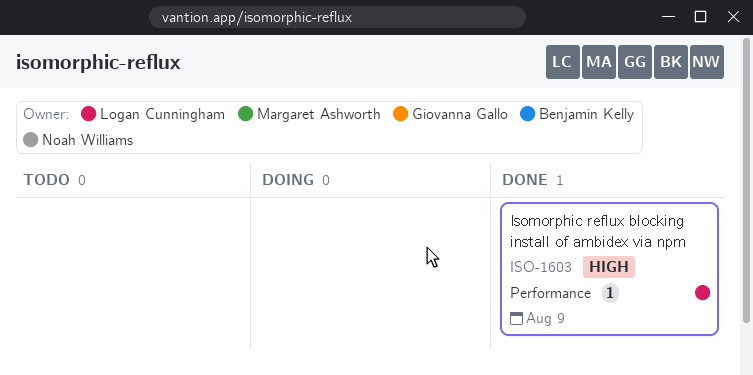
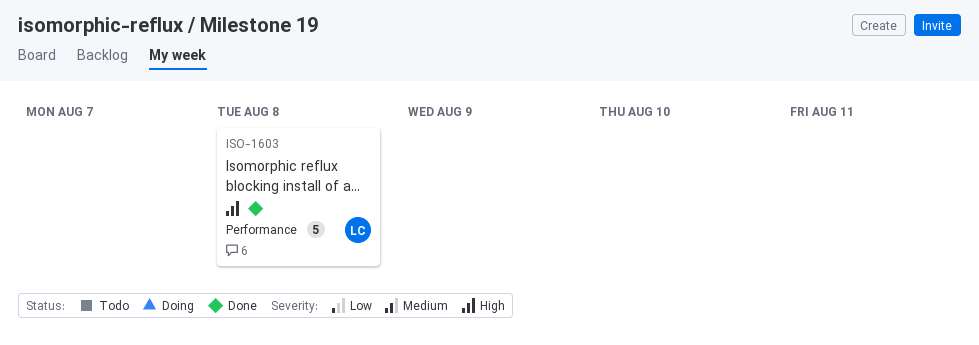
ISO-1603, estimate: 1 -> 5
ISO-1603, due: Aug 9 -> Aug 8

